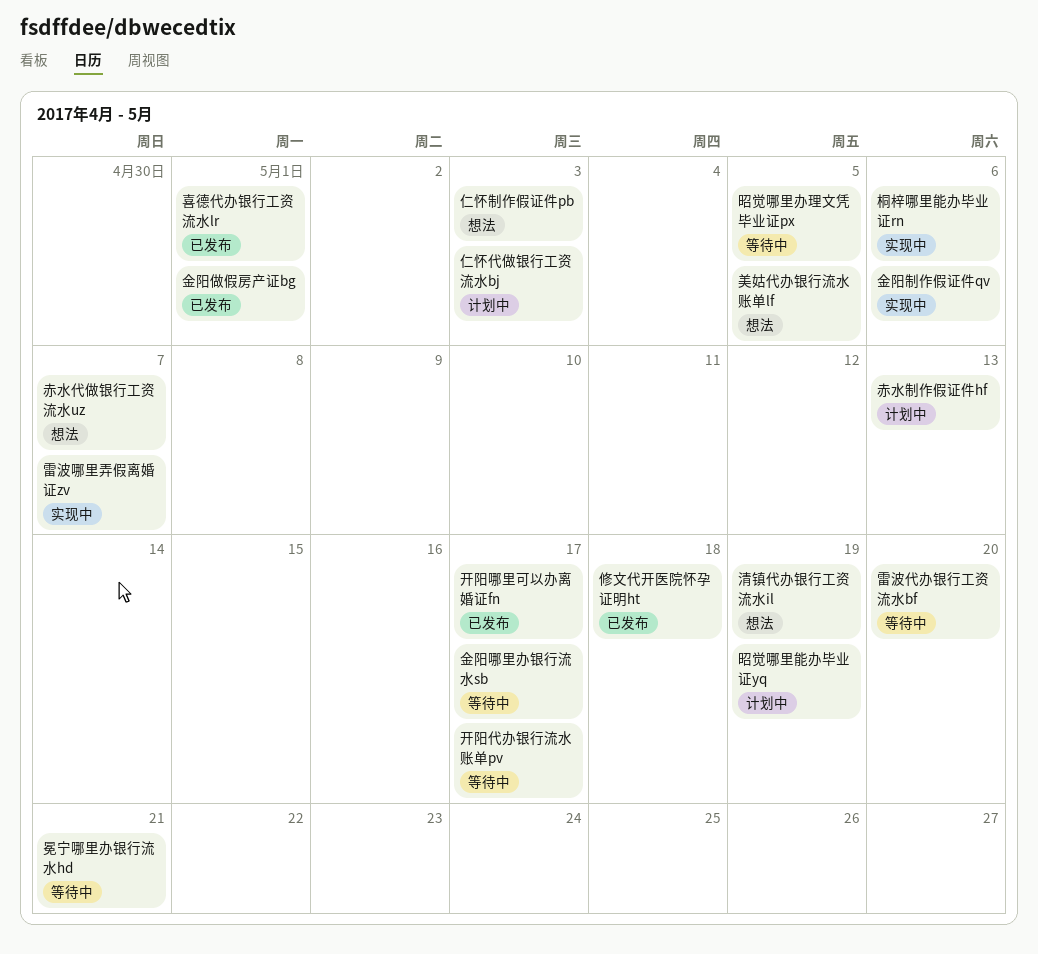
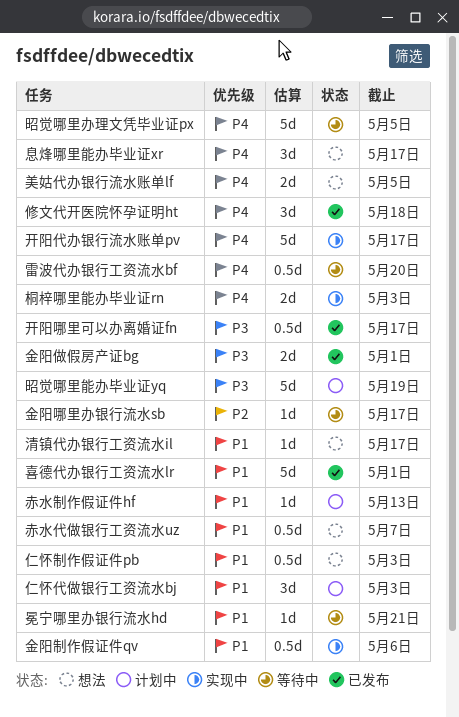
开阳代办银行流水账单pv, status: 等待中 -> 实现中
息烽哪里能办毕业证xr: none -> present
桐梓哪里能办毕业证rn, due: May 6 -> May 3
清镇代办银行工资流水il, due: May 19 -> May 17
雷波哪里弄假离婚证zv: present -> none

